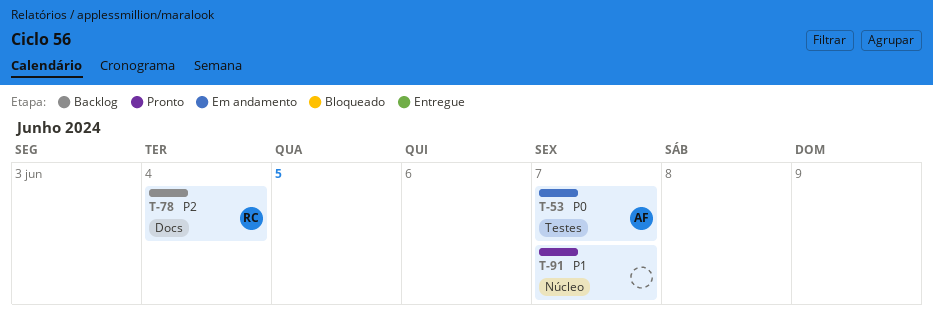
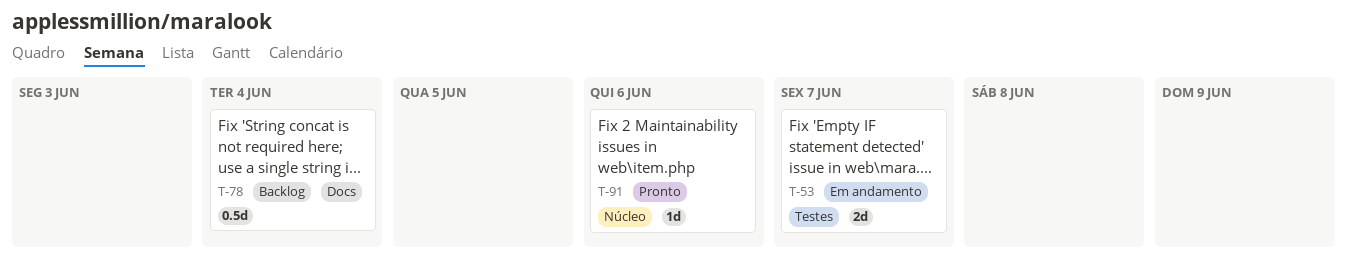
T-91, due: Jun 7 -> Jun 6

